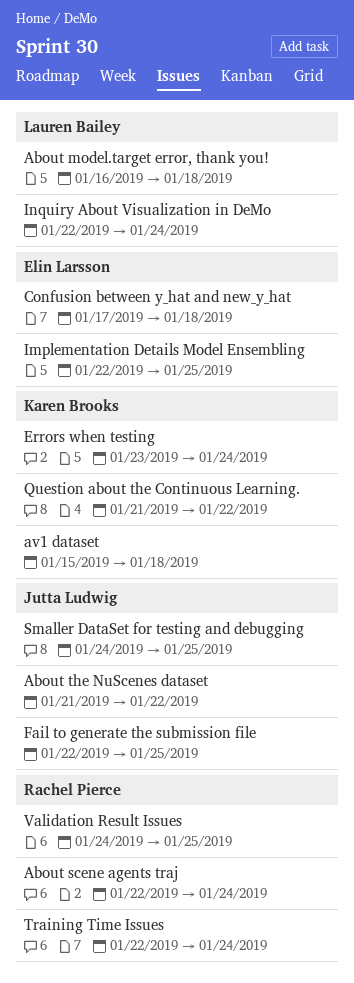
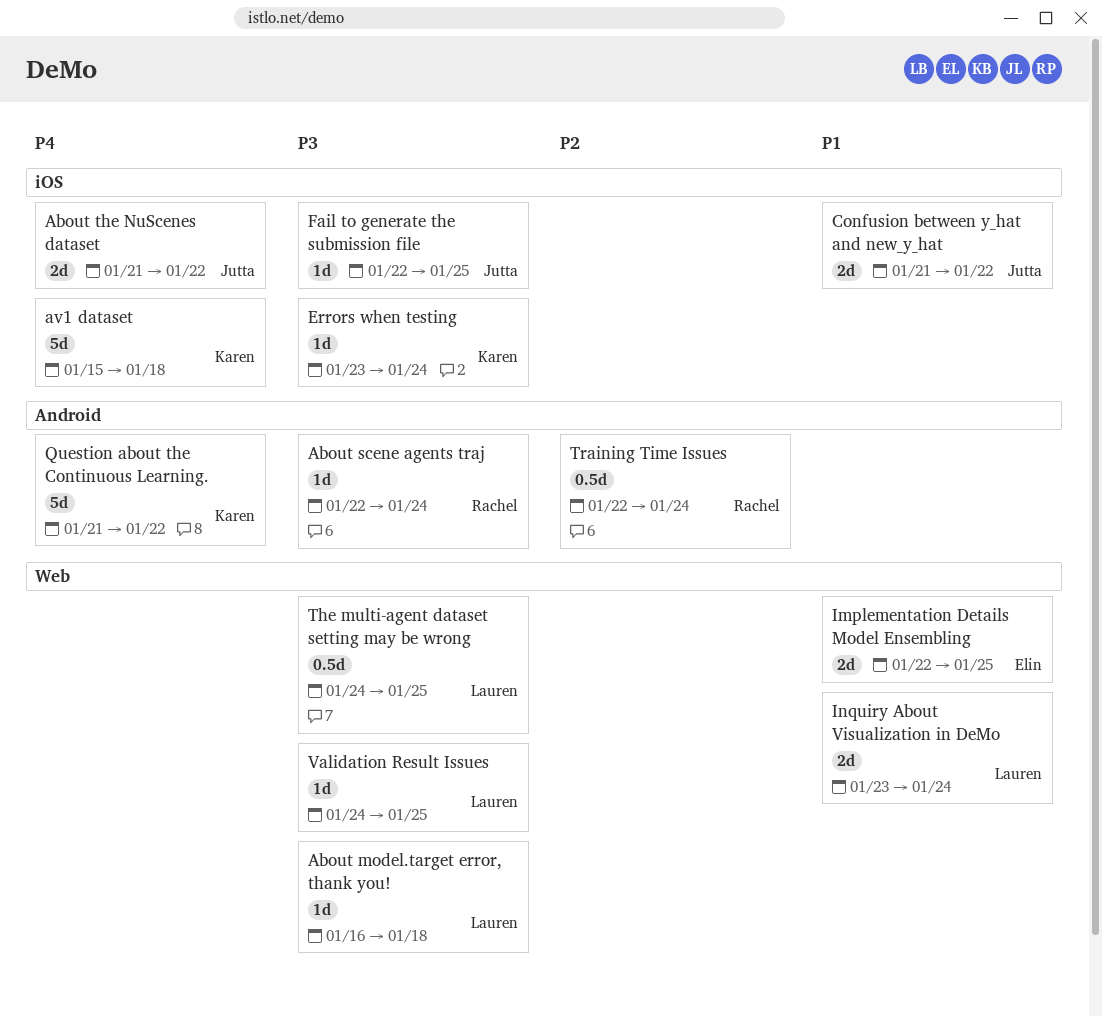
Confusion between y_hat and new_y_hat, owner: Elin Larsson -> Jutta Ludwig
Confusion between y_hat and new_y_hat, start: Jan 17 -> Jan 21
Confusion between y_hat and new_y_hat, due: Jan 18 -> Jan 22
Inquiry About Visualization in DeMo, start: Jan 22 -> Jan 23
Smaller DataSet for testing and debugging: present -> none
The multi-agent dataset setting may be wrong: none -> present
Validation Result Issues, owner: Rachel Pierce -> Lauren Bailey

